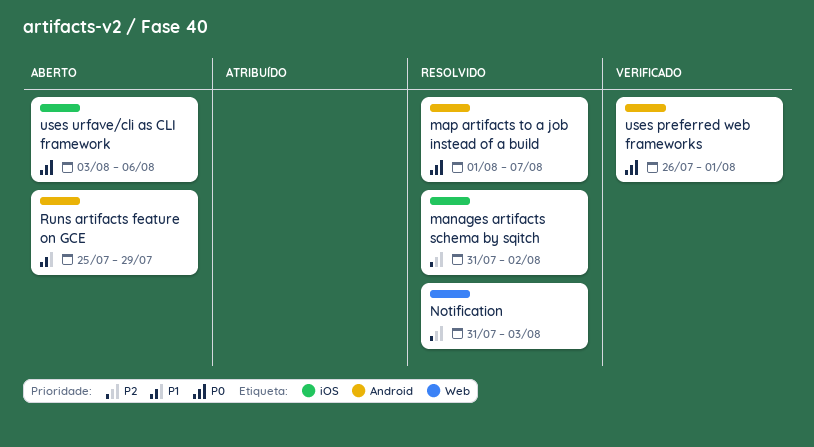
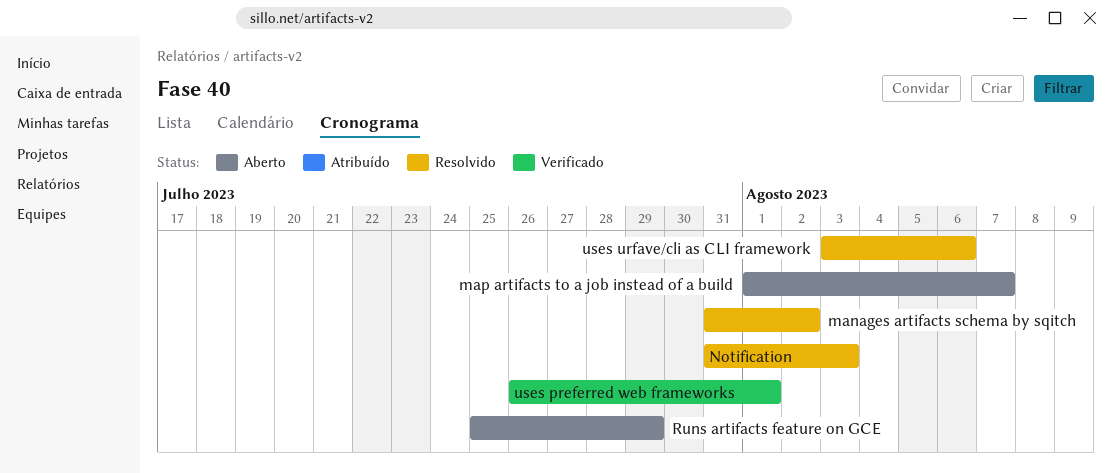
map artifacts to a job instead of a build, status: Resolvido -> Aberto
uses urfave/cli as CLI framework, status: Aberto -> Resolvido

